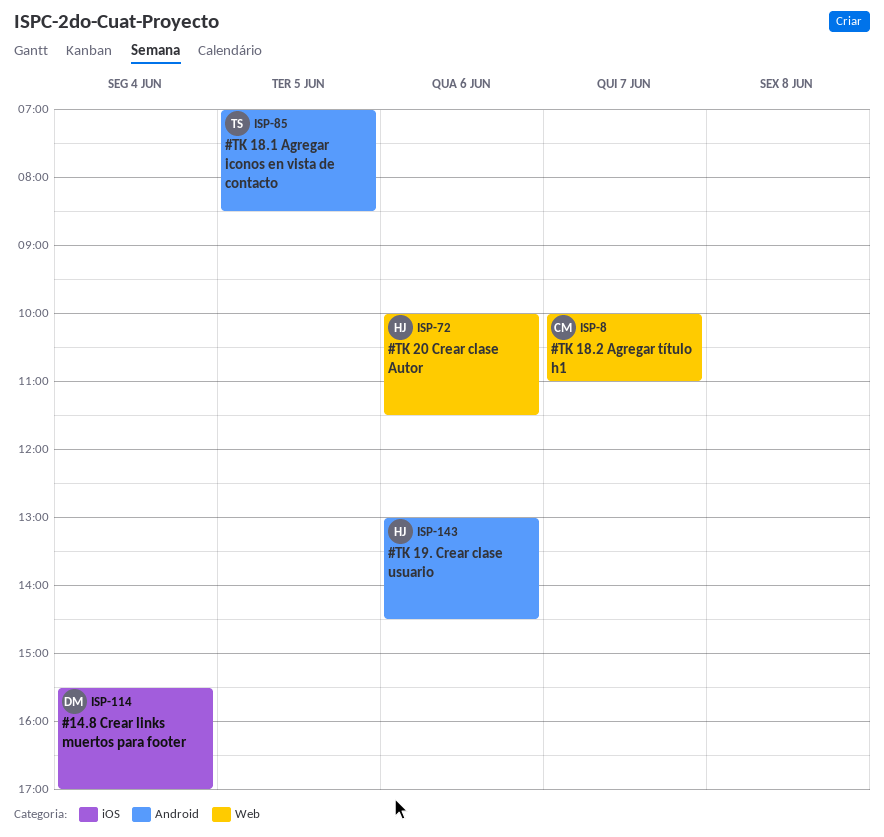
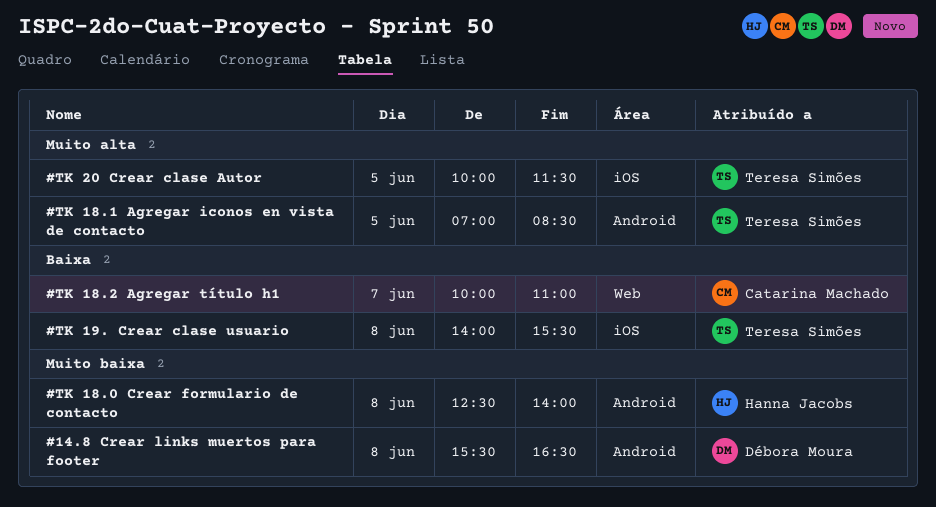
#14.8 Crear links muertos para footer, label: iOS -> Android
#14.8 Crear links muertos para footer, day: Jun 4 -> Jun 8
#14.8 Crear links muertos para footer, ends: 17:00 -> 16:30
#TK 18.0 Crear formulario de contacto: none -> present
#TK 19. Crear clase usuario, owner: Hanna Jacobs -> Teresa Simões
#TK 19. Crear clase usuario, label: Android -> iOS
#TK 19. Crear clase usuario, day: Jun 6 -> Jun 8
#TK 19. Crear clase usuario, begins: 13:00 -> 14:00
#TK 19. Crear clase usuario, ends: 14:30 -> 15:30
#TK 20 Crear clase Autor, owner: Hanna Jacobs -> Teresa Simões
#TK 20 Crear clase Autor, label: Web -> iOS
#TK 20 Crear clase Autor, day: Jun 6 -> Jun 5

